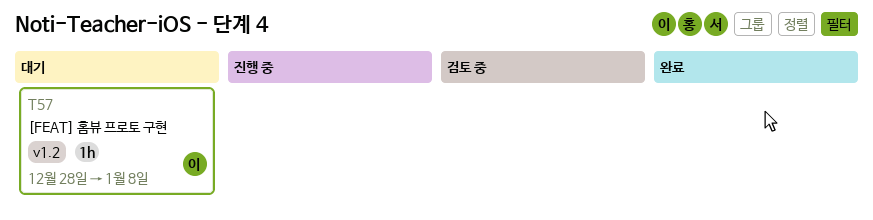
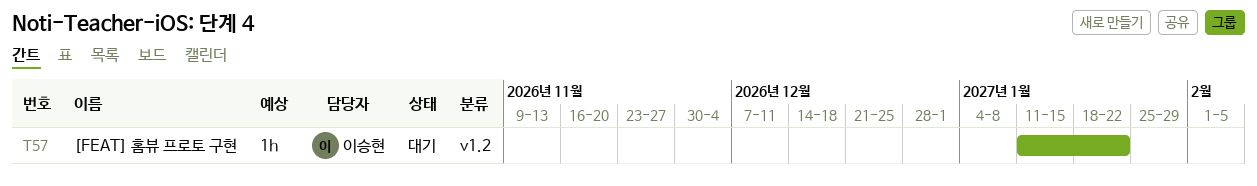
T57, start: Dec 28 -> Jan 11
T57, due: Jan 8 -> Jan 22

